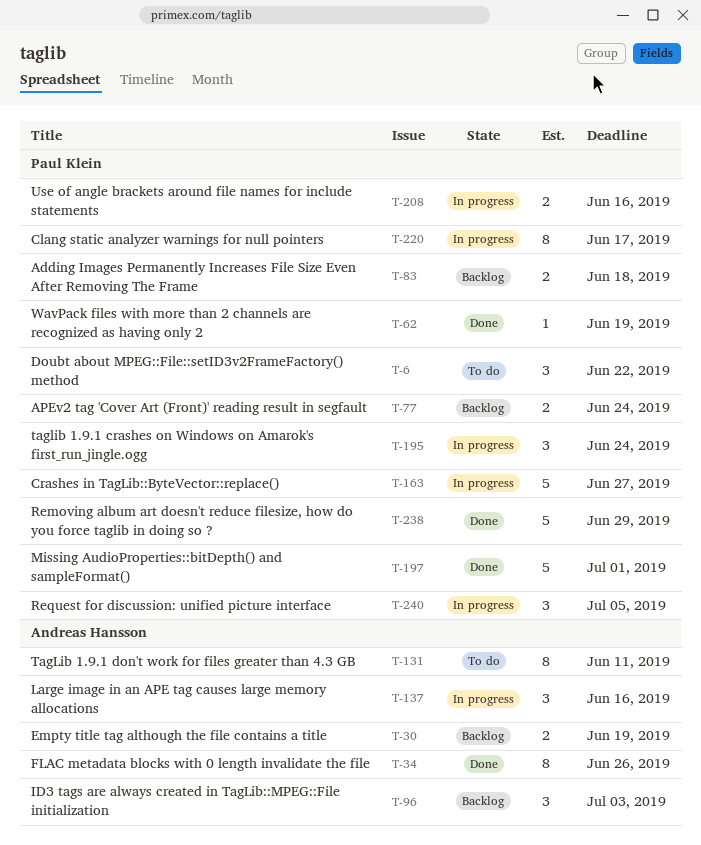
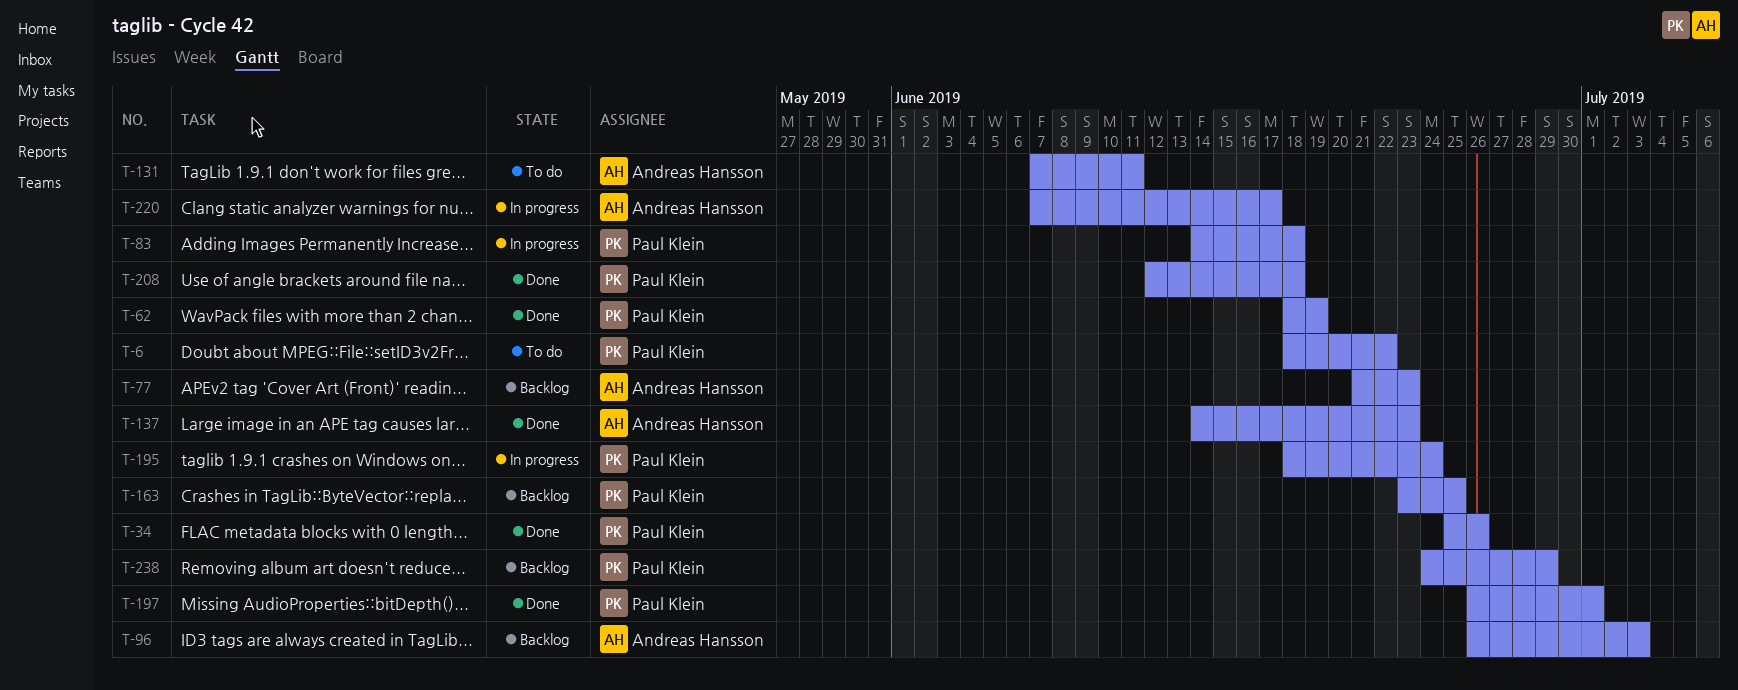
T-30: present -> none
T-34, owner: Andreas Hansson -> Paul Klein
T-77, owner: Paul Klein -> Andreas Hansson
T-77, due: Jun 24 -> Jun 23
T-83, status: Backlog -> In progress
T-137, status: In progress -> Done
T-137, due: Jun 16 -> Jun 23
T-163, status: In progress -> Backlog
T-163, due: Jun 27 -> Jun 25
T-208, status: In progress -> Done
T-208, due: Jun 16 -> Jun 18
T-220, owner: Paul Klein -> Andreas Hansson
T-238, status: Done -> Backlog
T-240: present -> none

